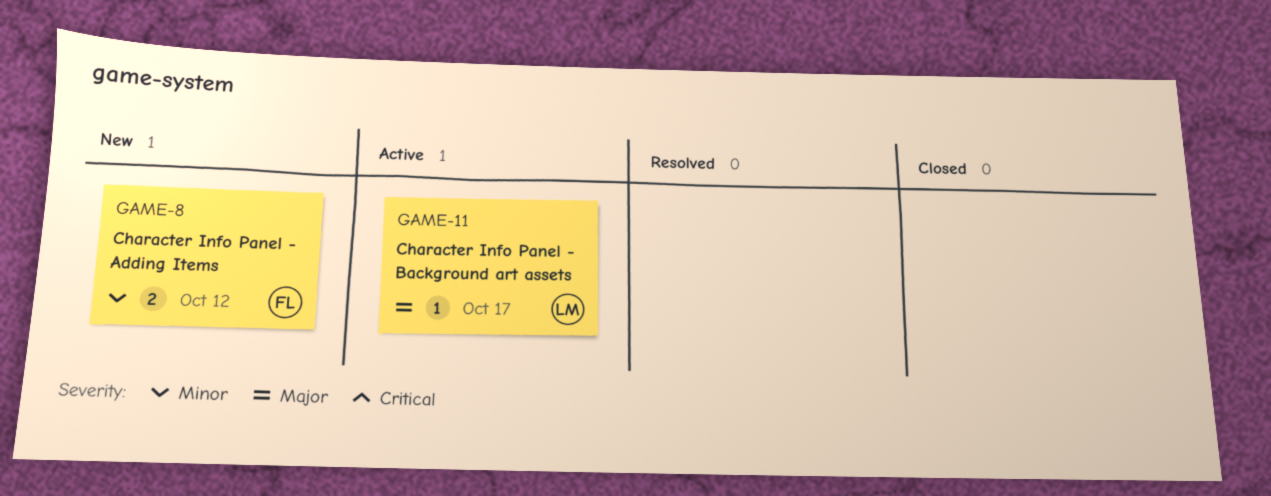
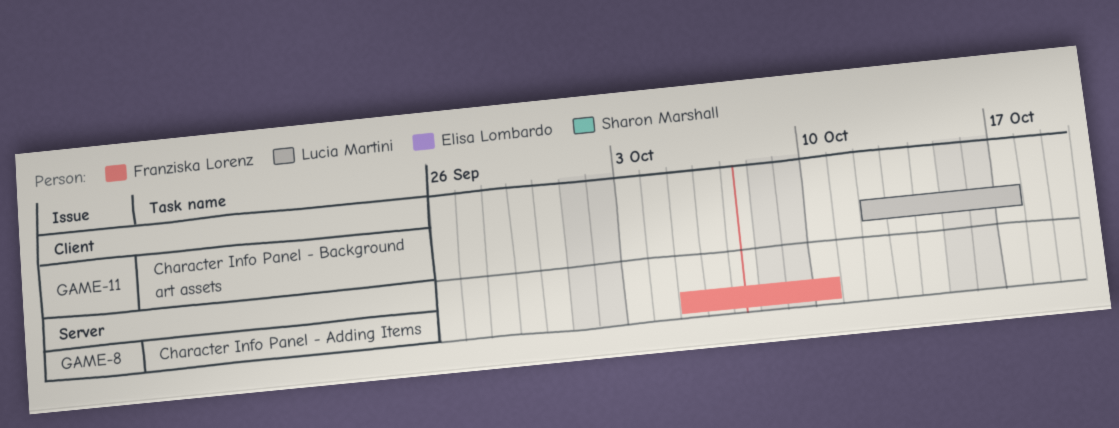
GAME-8, due: Oct 12 -> Oct 10

